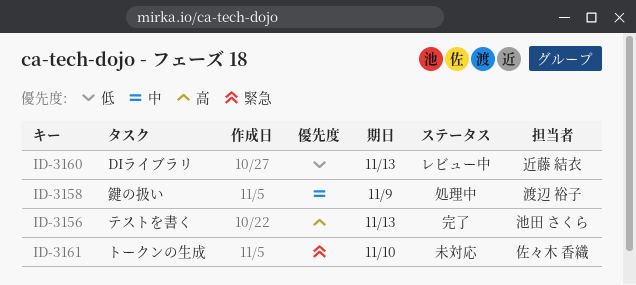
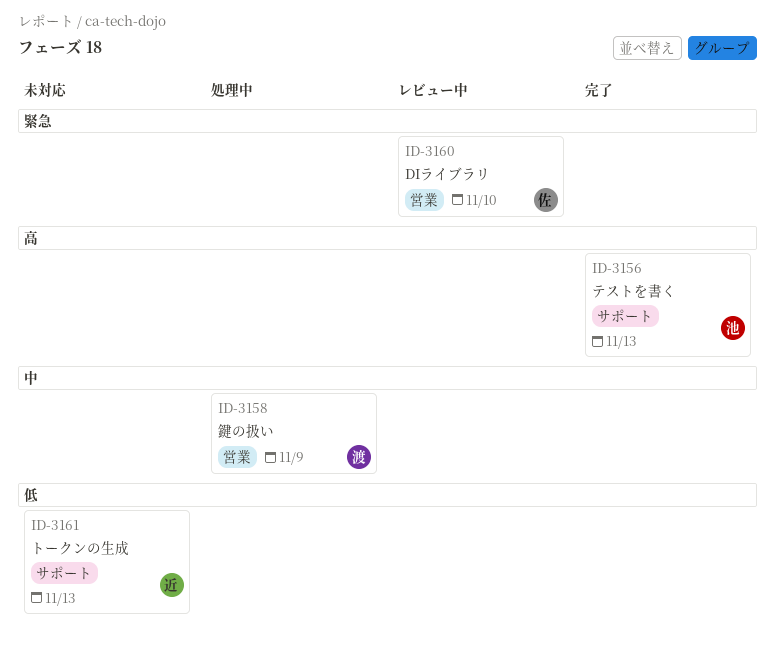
ID-3160, owner: 近藤 結衣 -> 佐々木 香織
ID-3160, priority: 低 -> 緊急
ID-3160, due: Nov 13 -> Nov 10
ID-3161, owner: 佐々木 香織 -> 近藤 結衣
ID-3161, priority: 緊急 -> 低
ID-3161, due: Nov 10 -> Nov 13

